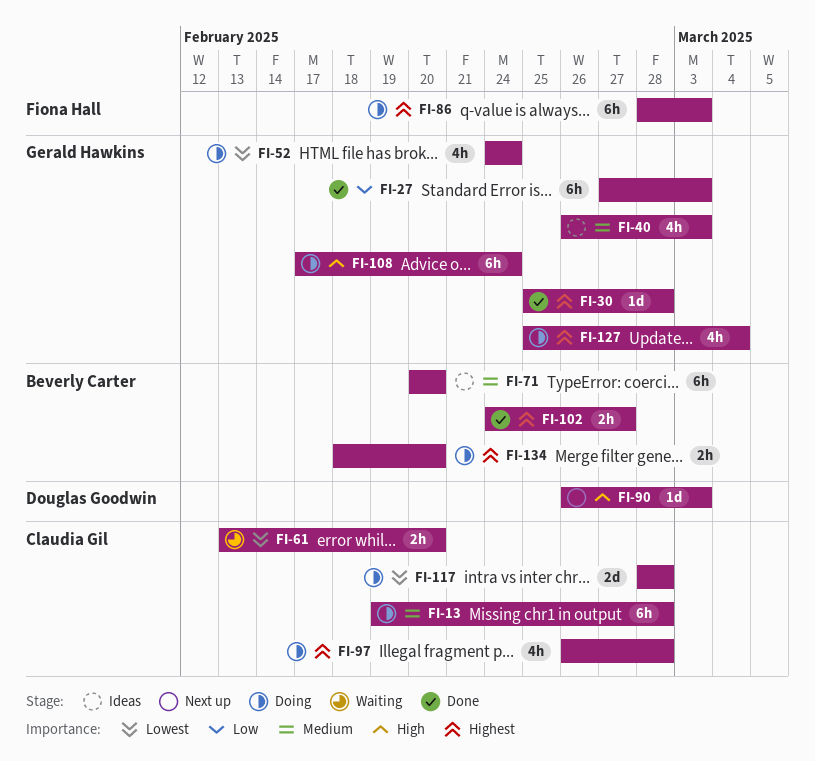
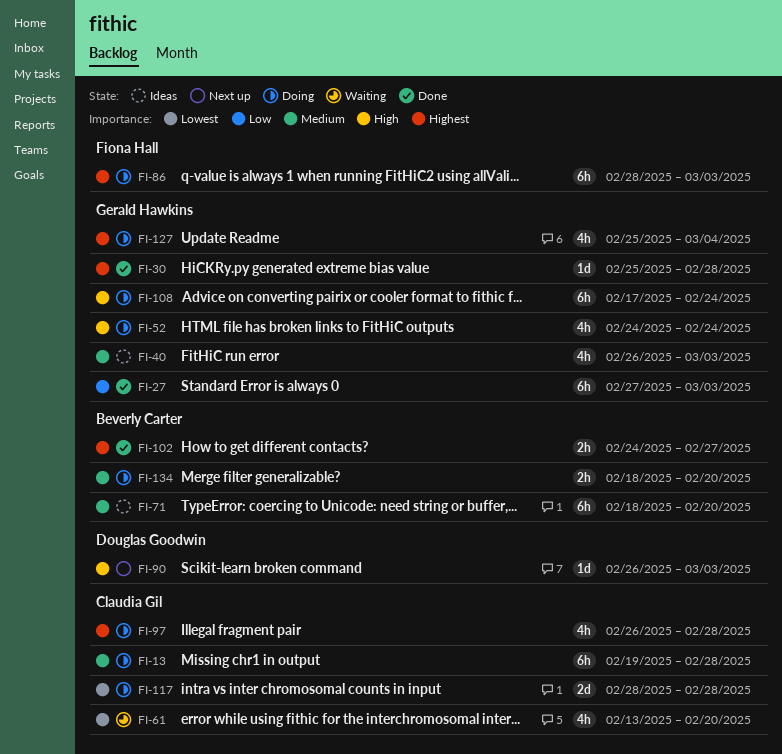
FI-52, priority: Lowest -> High
FI-61, estimate: 2h -> 4h
FI-71, start: Feb 20 -> Feb 18
FI-134, priority: Highest -> Medium

